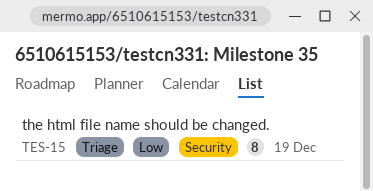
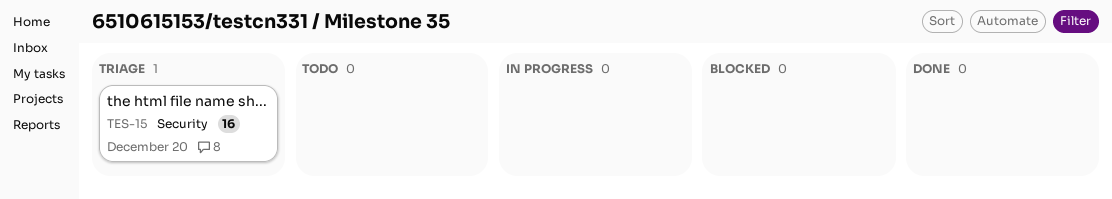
TES-15, estimate: 8 -> 16
TES-15, due: Dec 19 -> Dec 20

